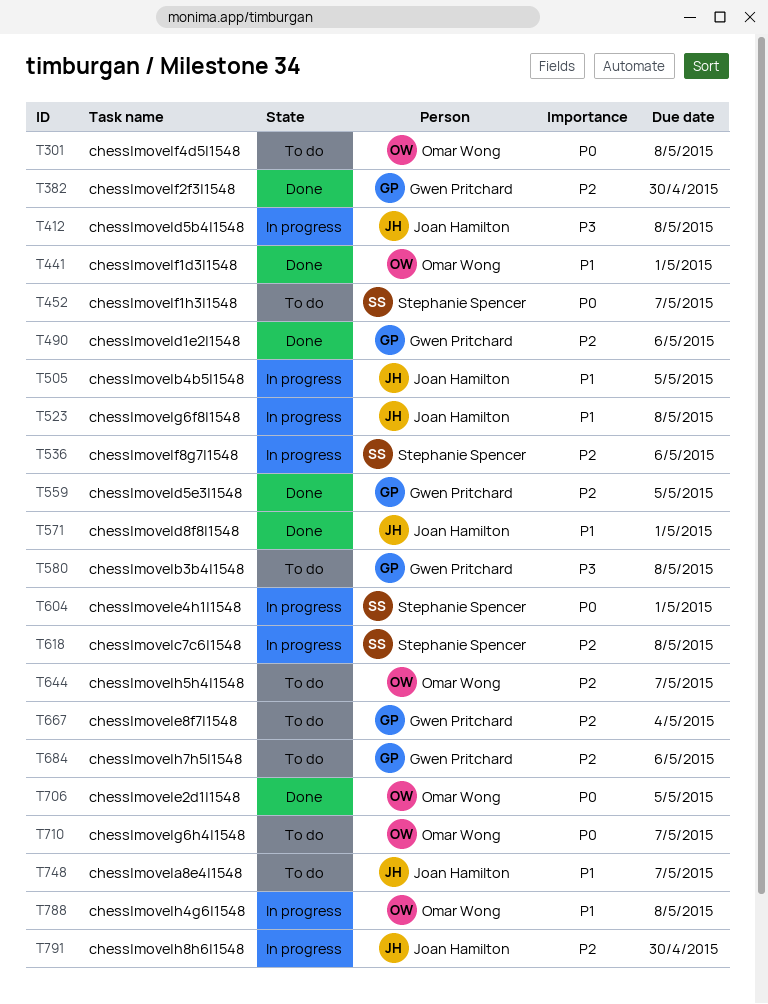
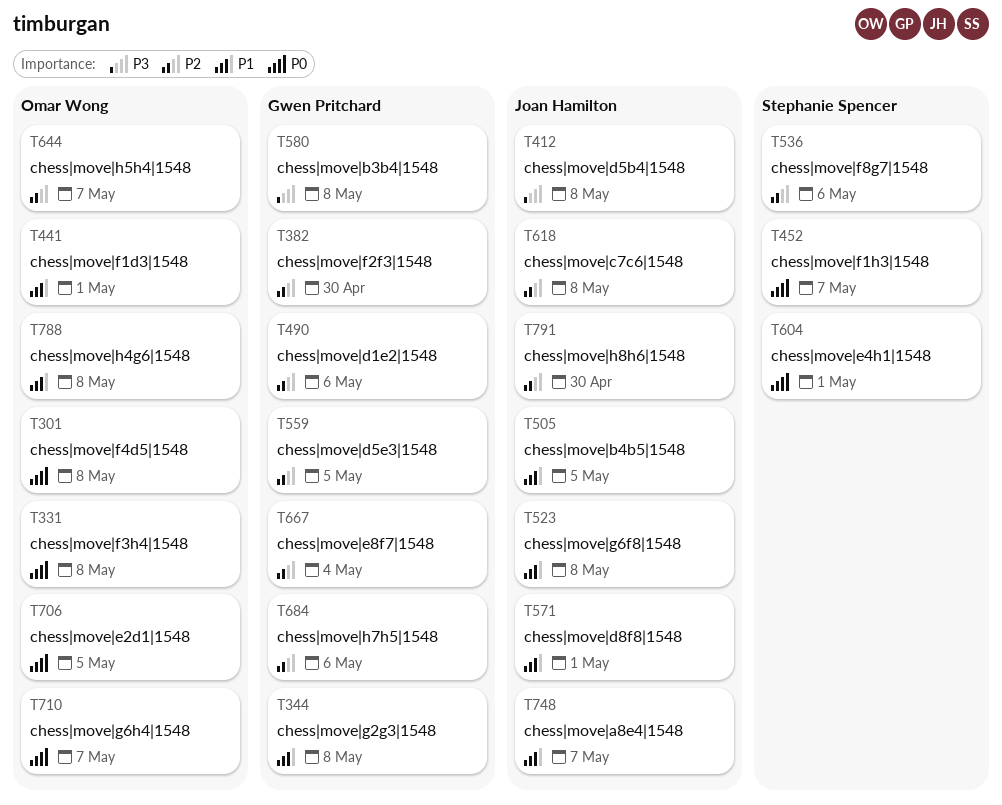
T331: none -> present
T344: none -> present
T618, owner: Stephanie Spencer -> Joan Hamilton

